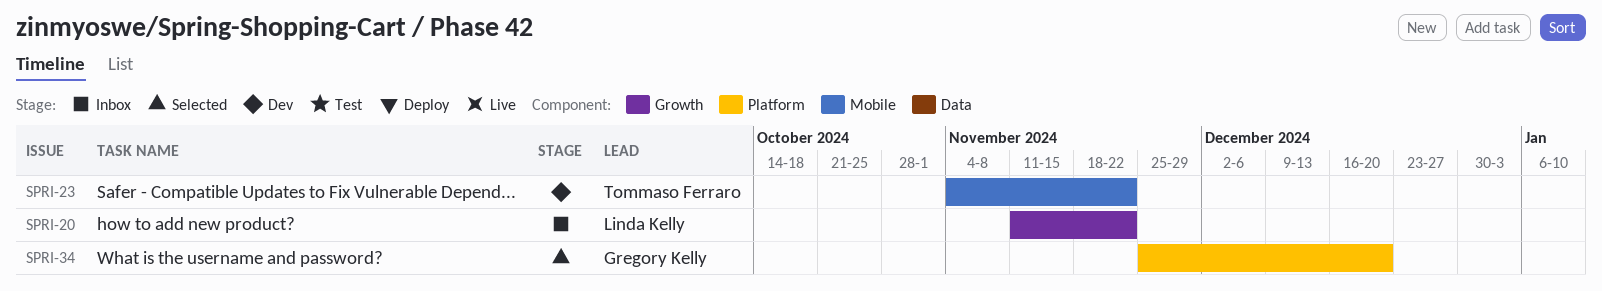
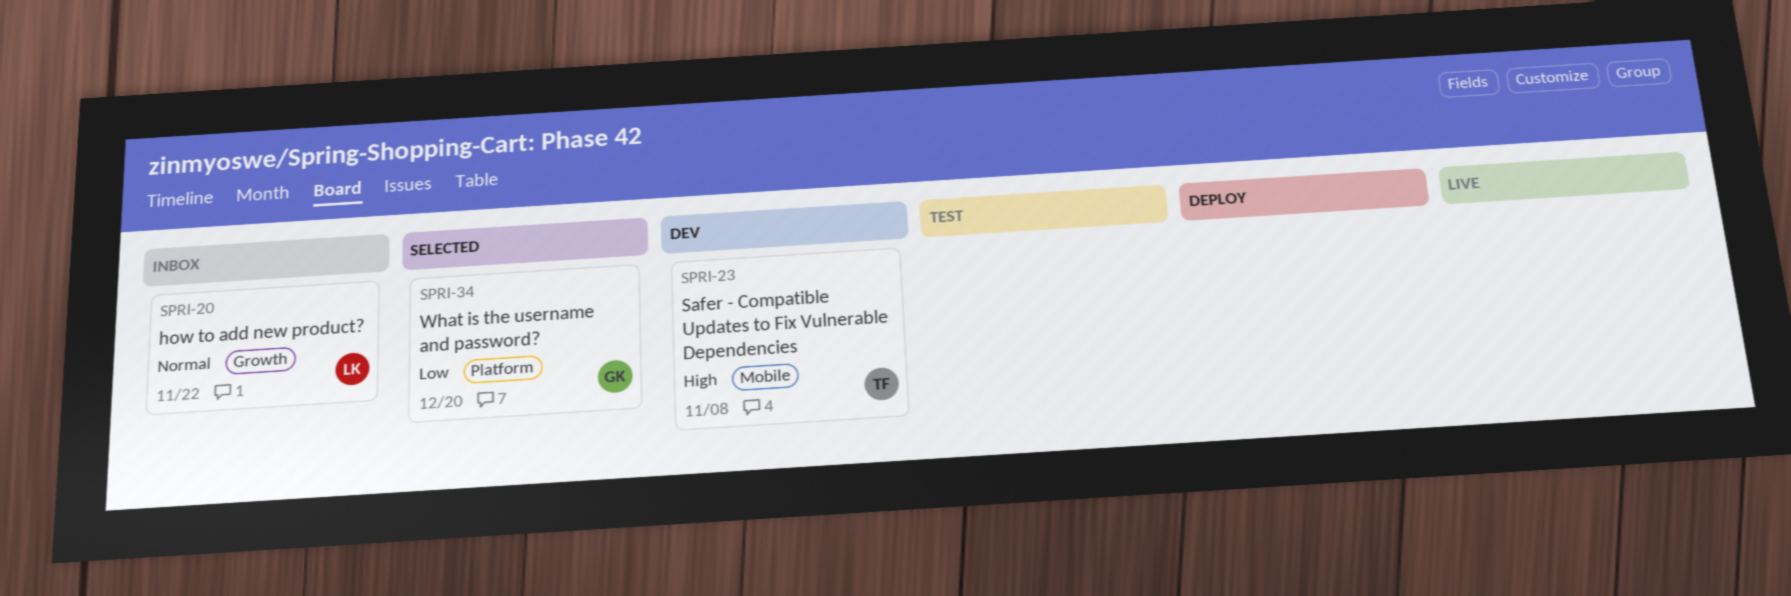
SPRI-23, due: Nov 22 -> Nov 8

